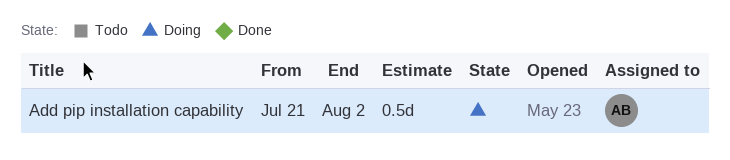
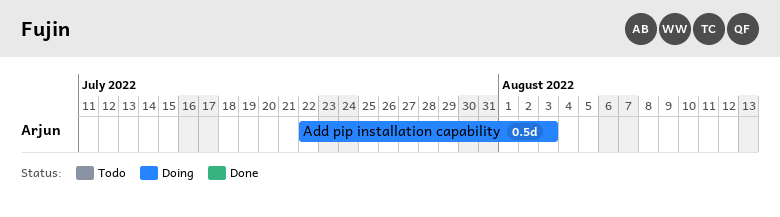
Add pip installation capability, start: Jul 21 -> Jul 22
Add pip installation capability, due: Aug 2 -> Aug 3

